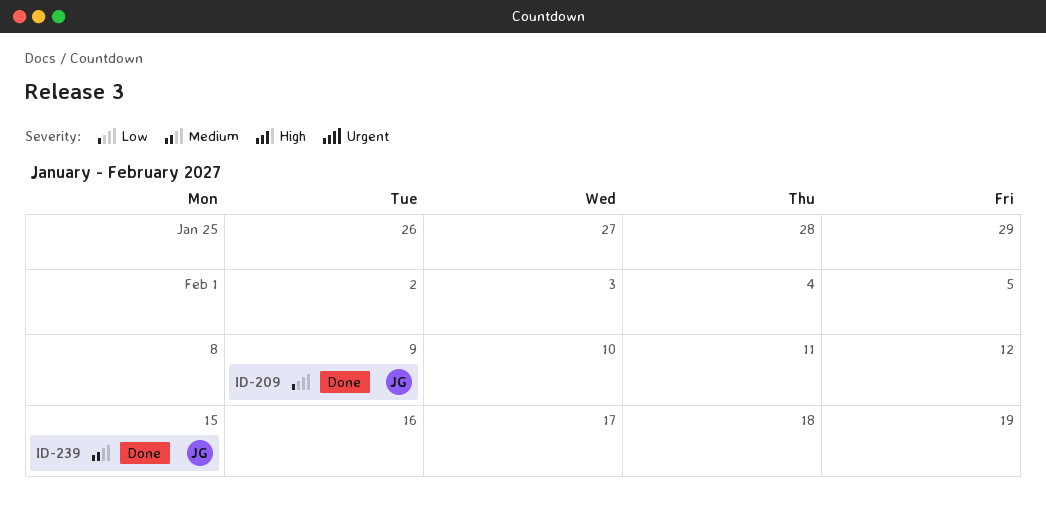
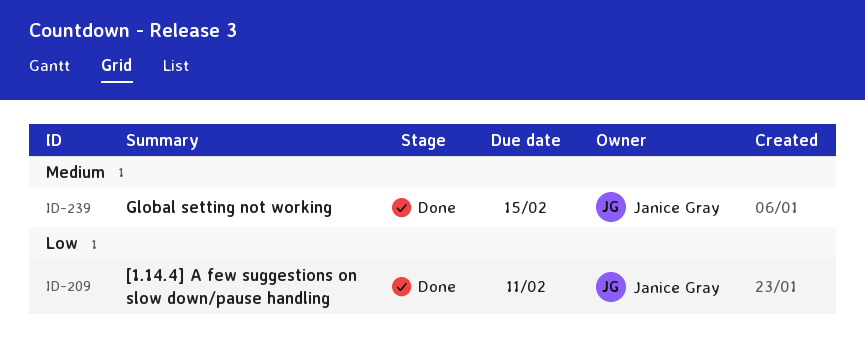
ID-209, due: Feb 9 -> Feb 11

